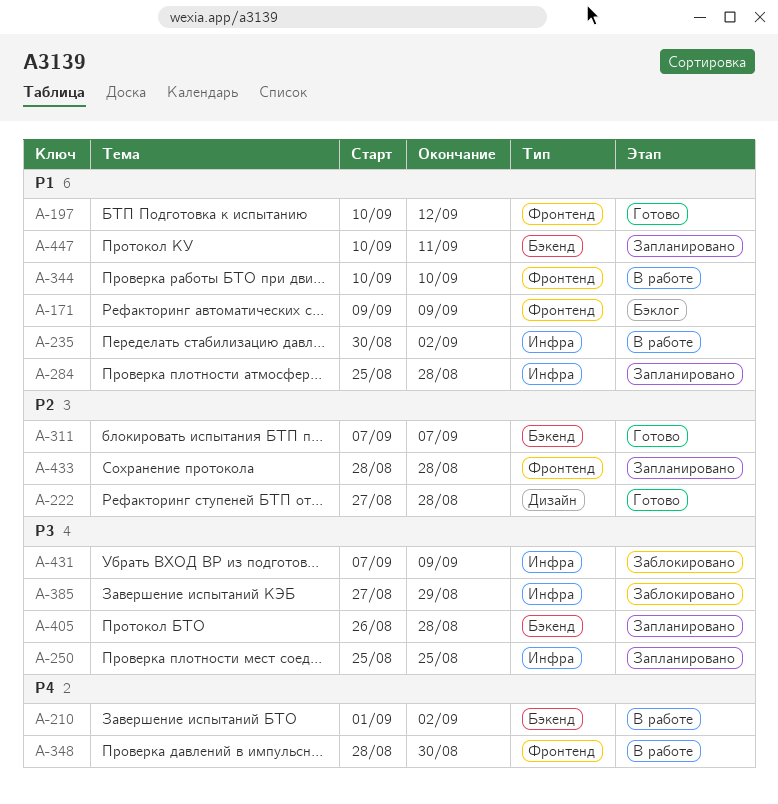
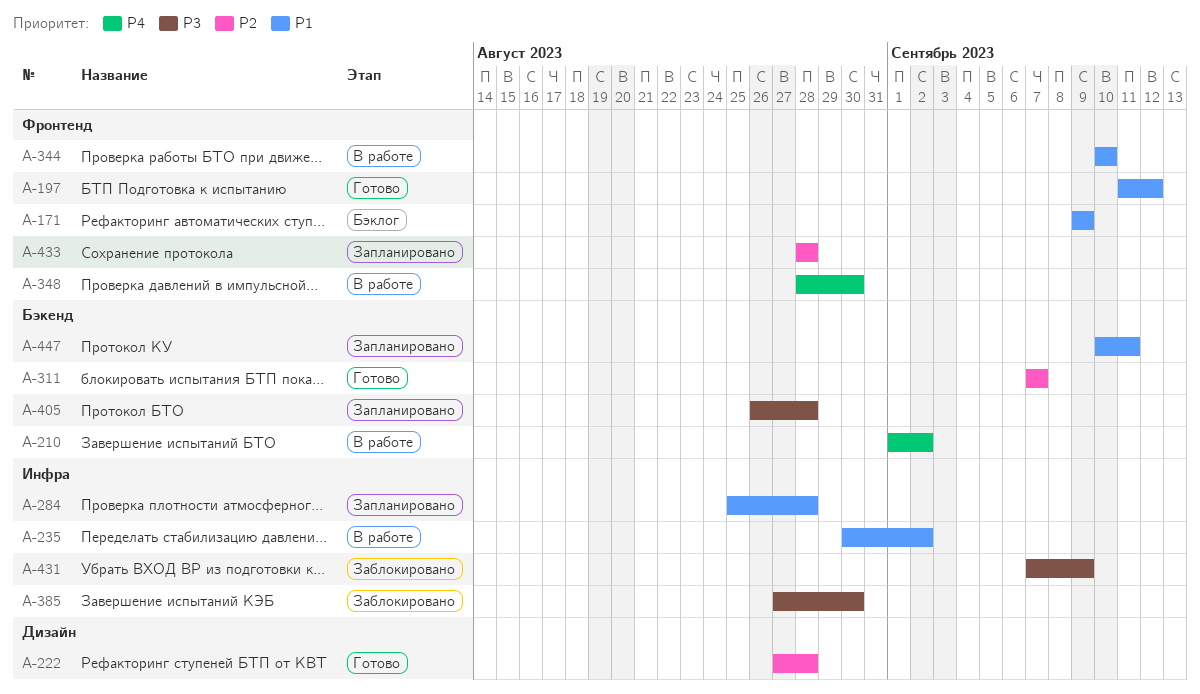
A-197, start: Sep 10 -> Sep 11
A-250: present -> none
A-385, due: Aug 29 -> Aug 30

